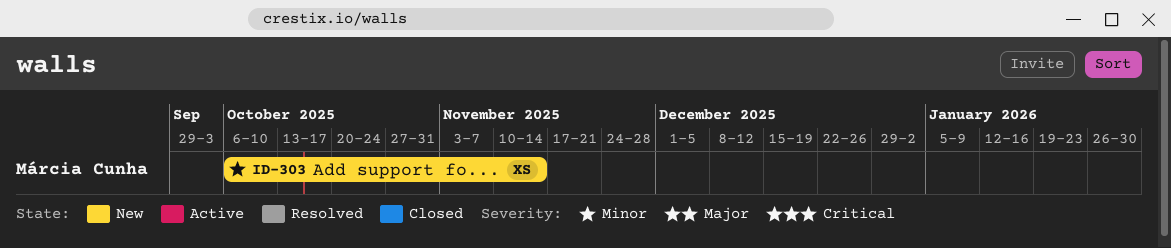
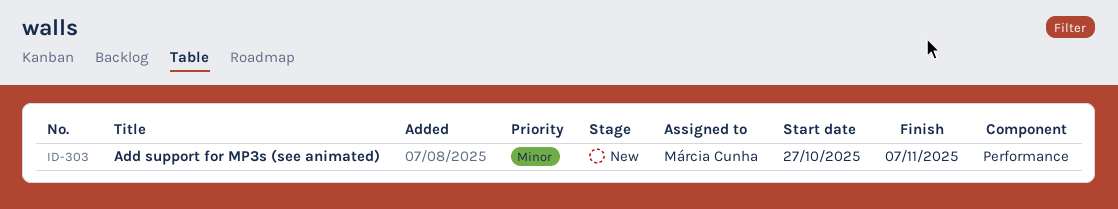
ID-303, start: Oct 6 -> Oct 27
ID-303, due: Nov 14 -> Nov 7

